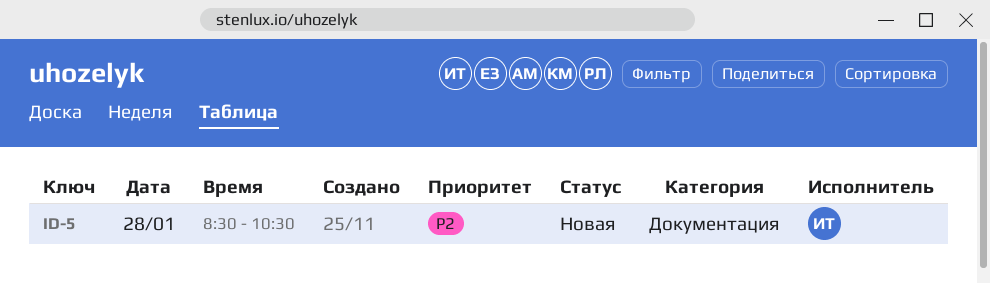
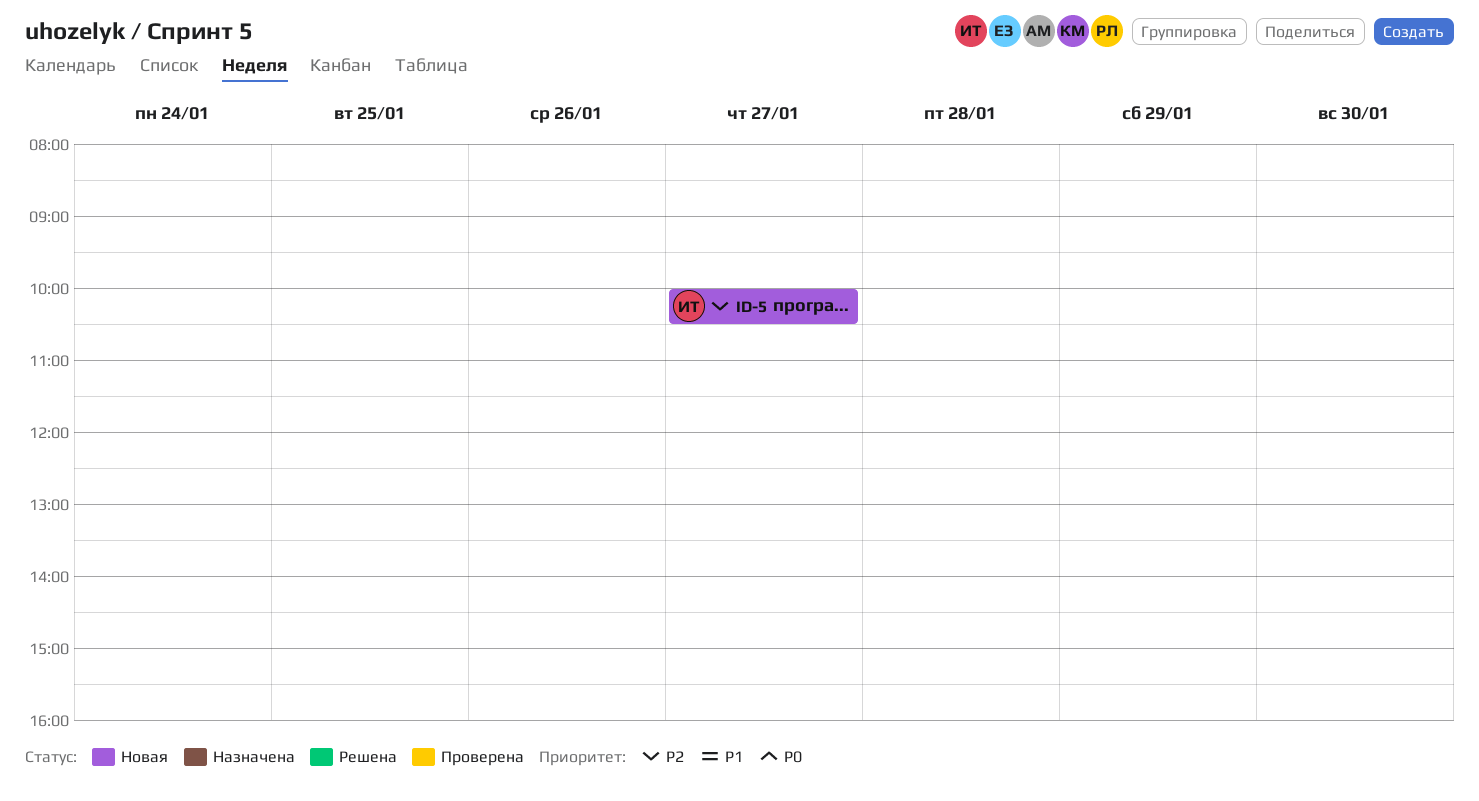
ID-5, day: Jan 28 -> Jan 27
ID-5, begins: 08:30 -> 10:00

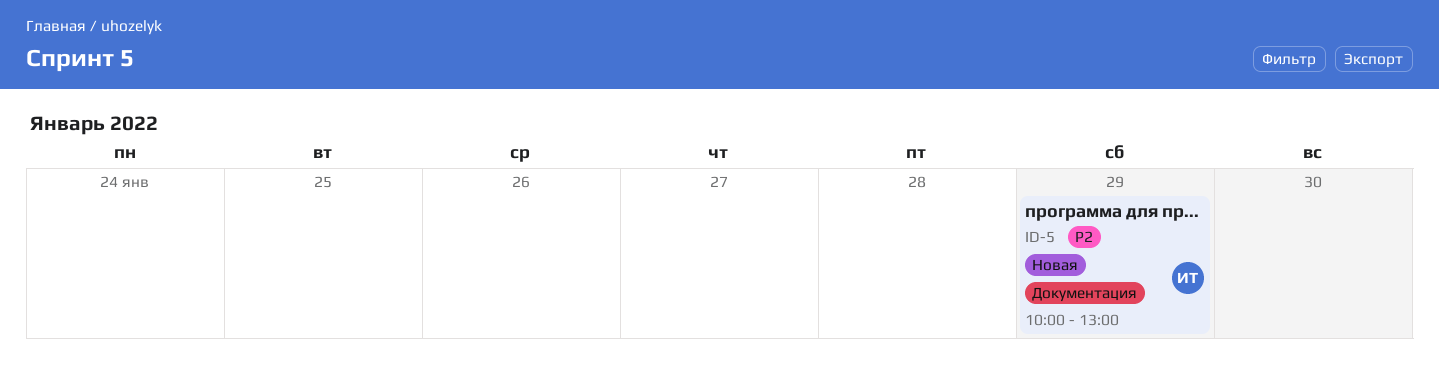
ID-5, day: Jan 27 -> Jan 29
ID-5, ends: 10:30 -> 13:00

